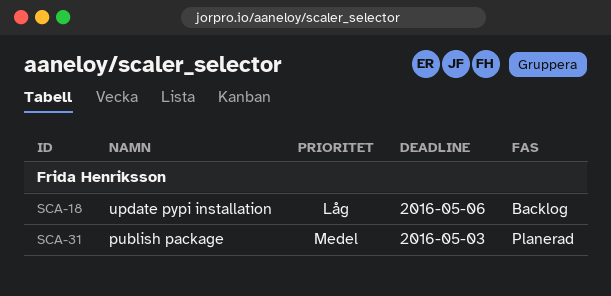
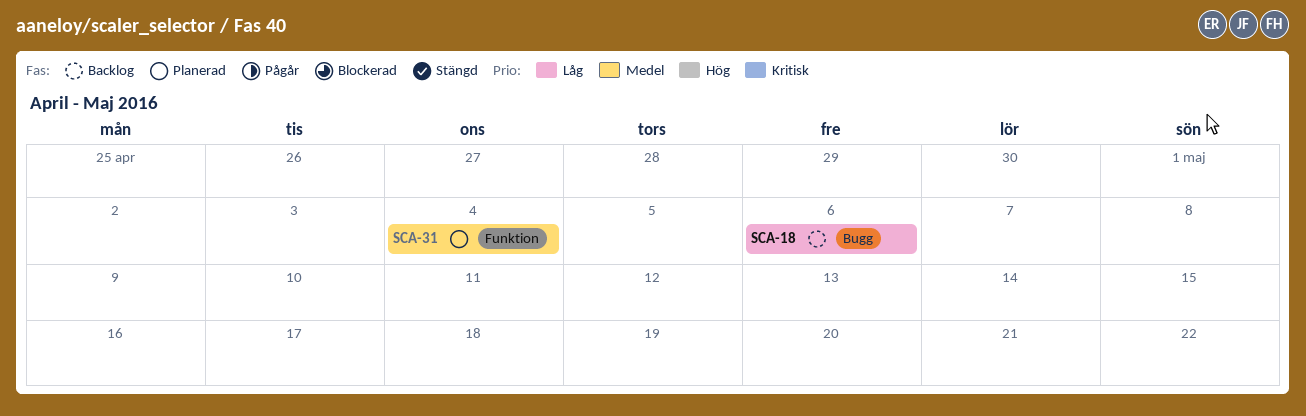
SCA-31, due: May 3 -> May 4

